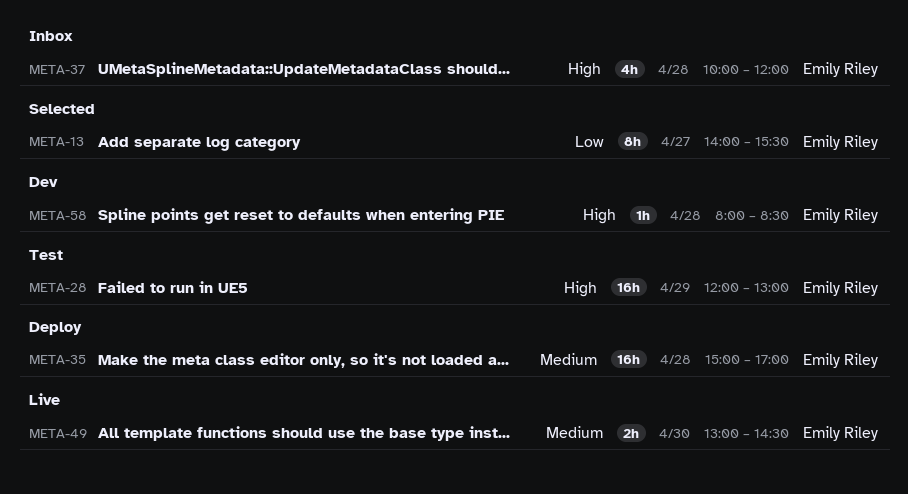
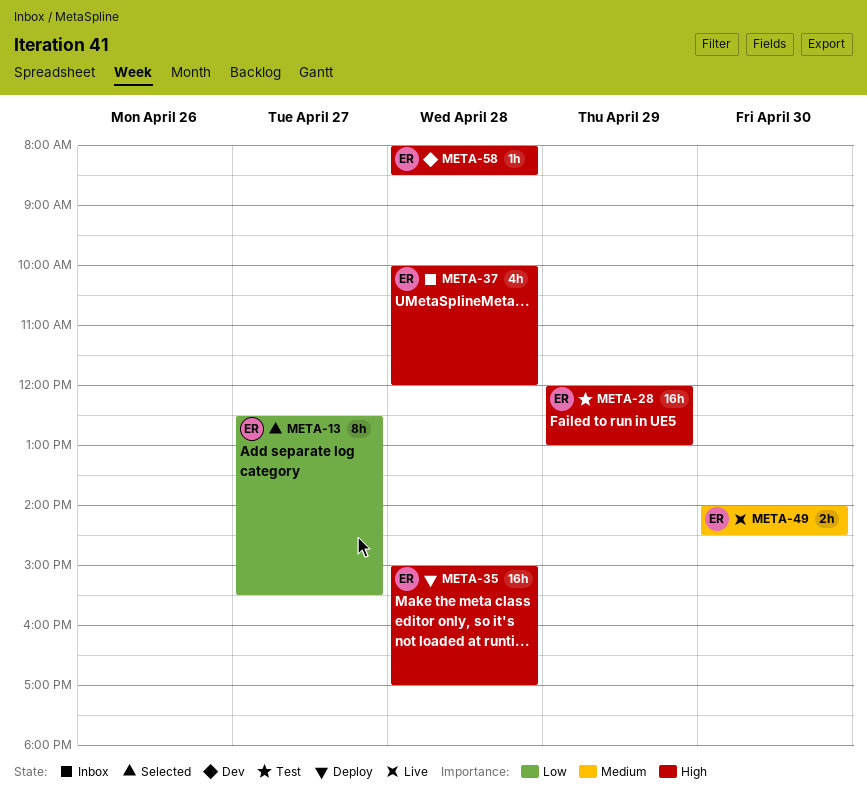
META-13, begins: 14:00 -> 12:30
META-35, priority: Medium -> High
META-49, begins: 13:00 -> 14:00

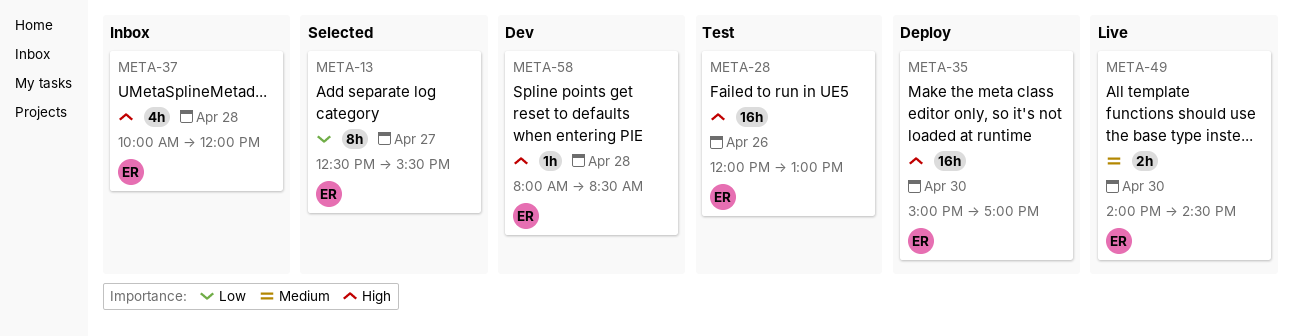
META-28, day: Apr 29 -> Apr 26
META-35, day: Apr 28 -> Apr 30

